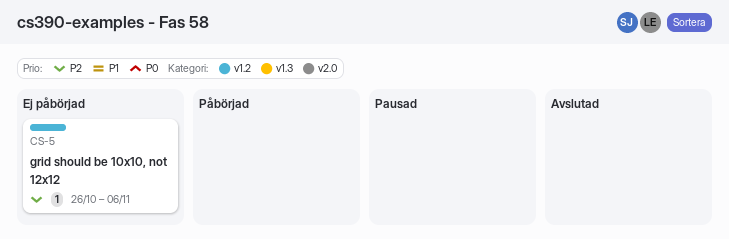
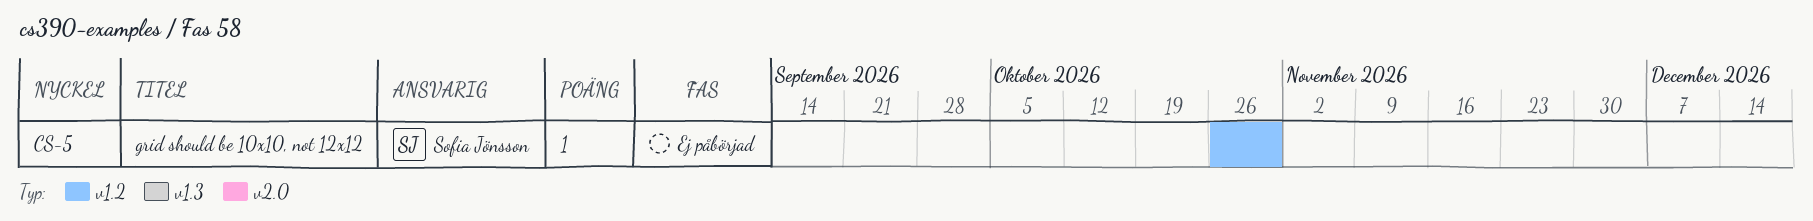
CS-5, due: Nov 6 -> Oct 30

